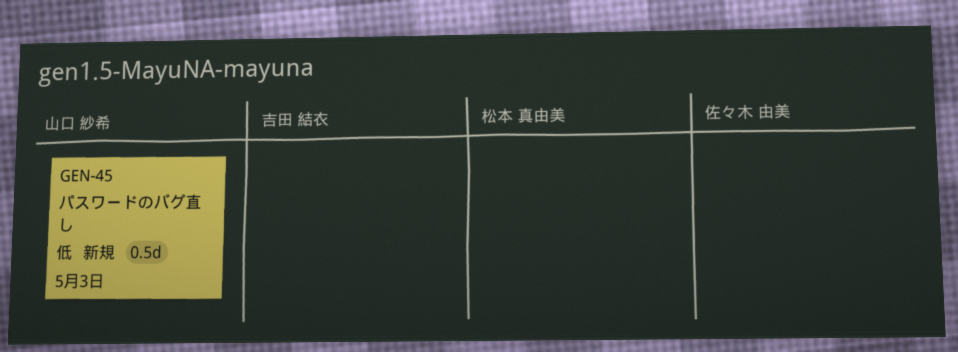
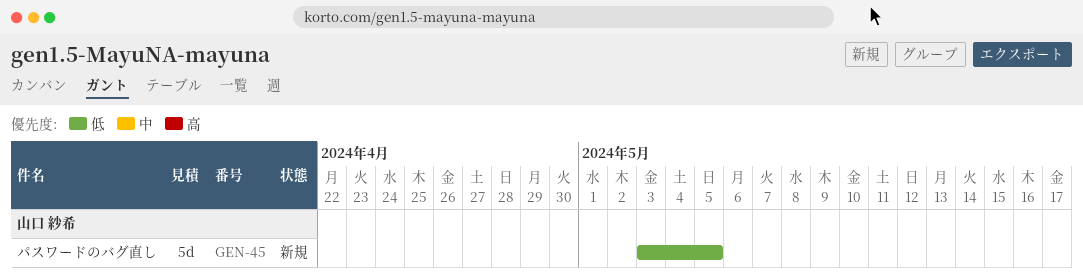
GEN-45, estimate: 0.5d -> 5d
GEN-45, due: May 3 -> May 5

